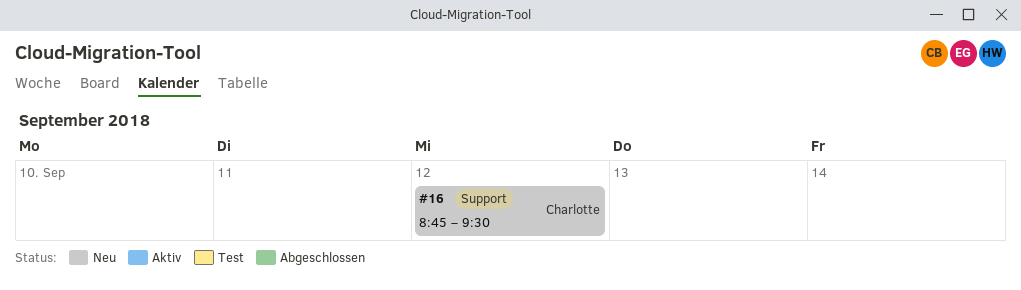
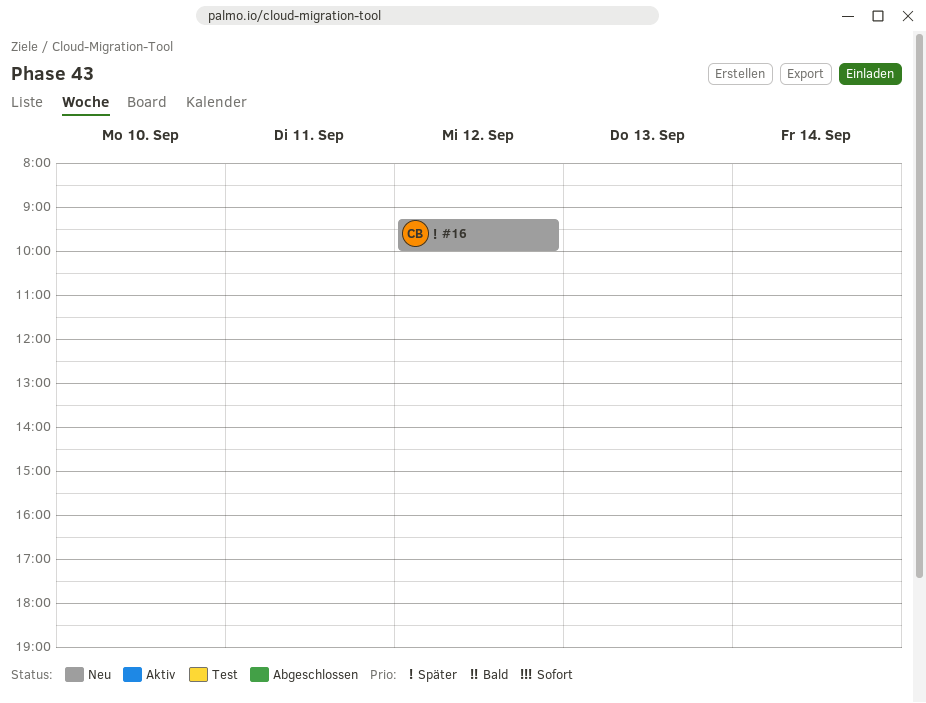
#16, begins: 08:45 -> 09:15
#16, ends: 09:30 -> 10:00

